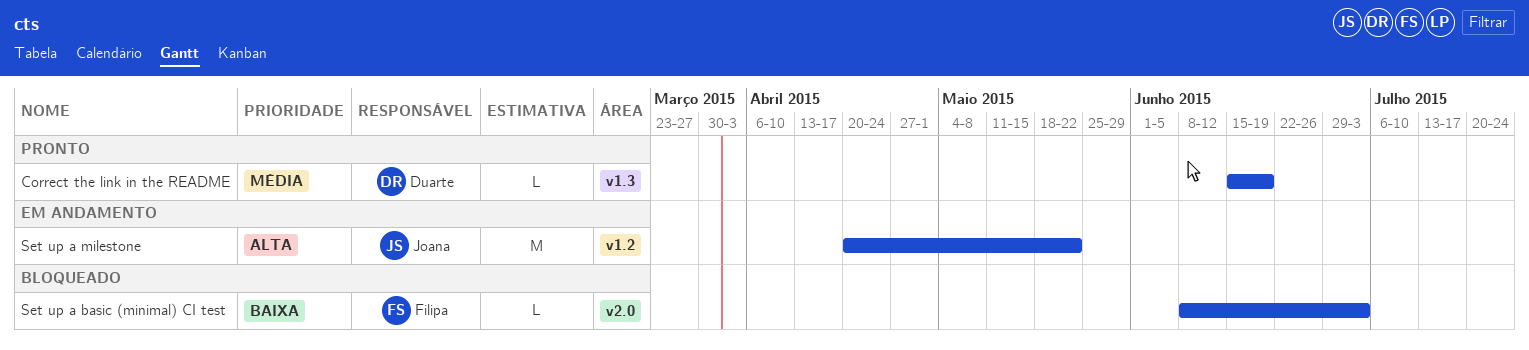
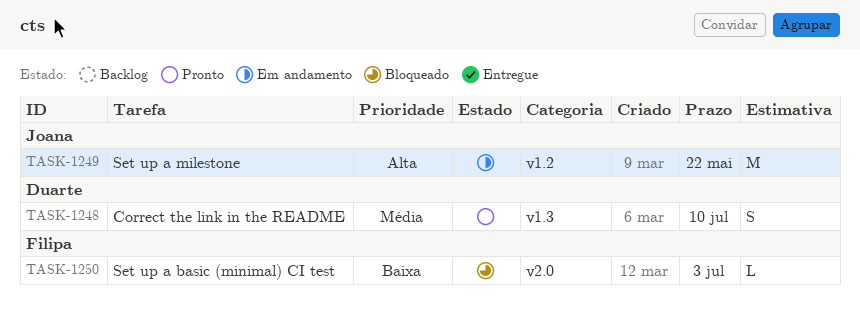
Correct the link in the README, estimate: L -> S
Correct the link in the README, due: Jun 19 -> Jul 10

